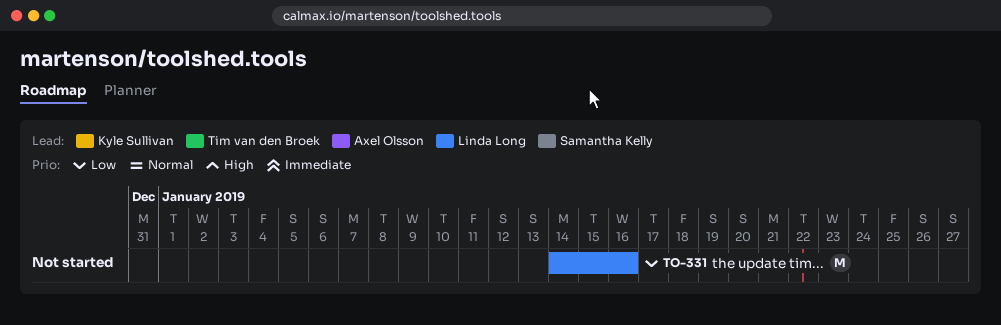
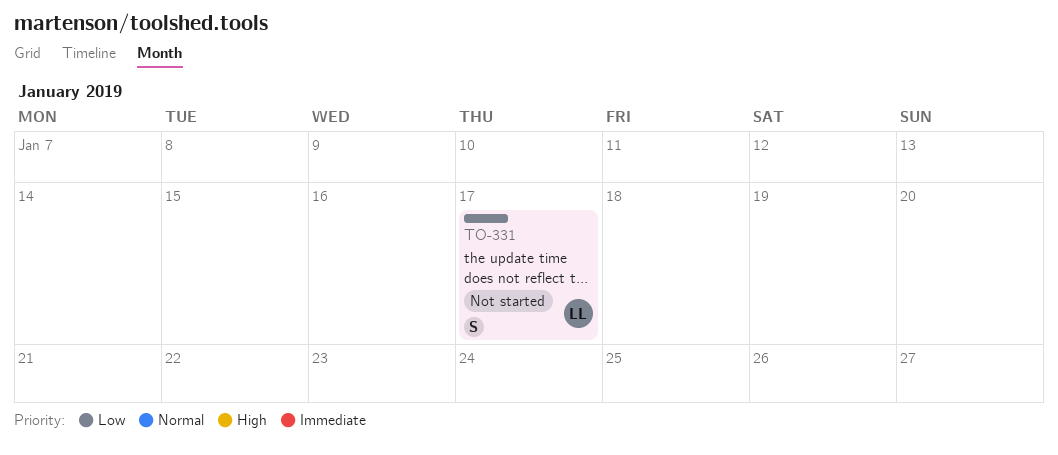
TO-331, estimate: M -> S
TO-331, due: Jan 16 -> Jan 17

